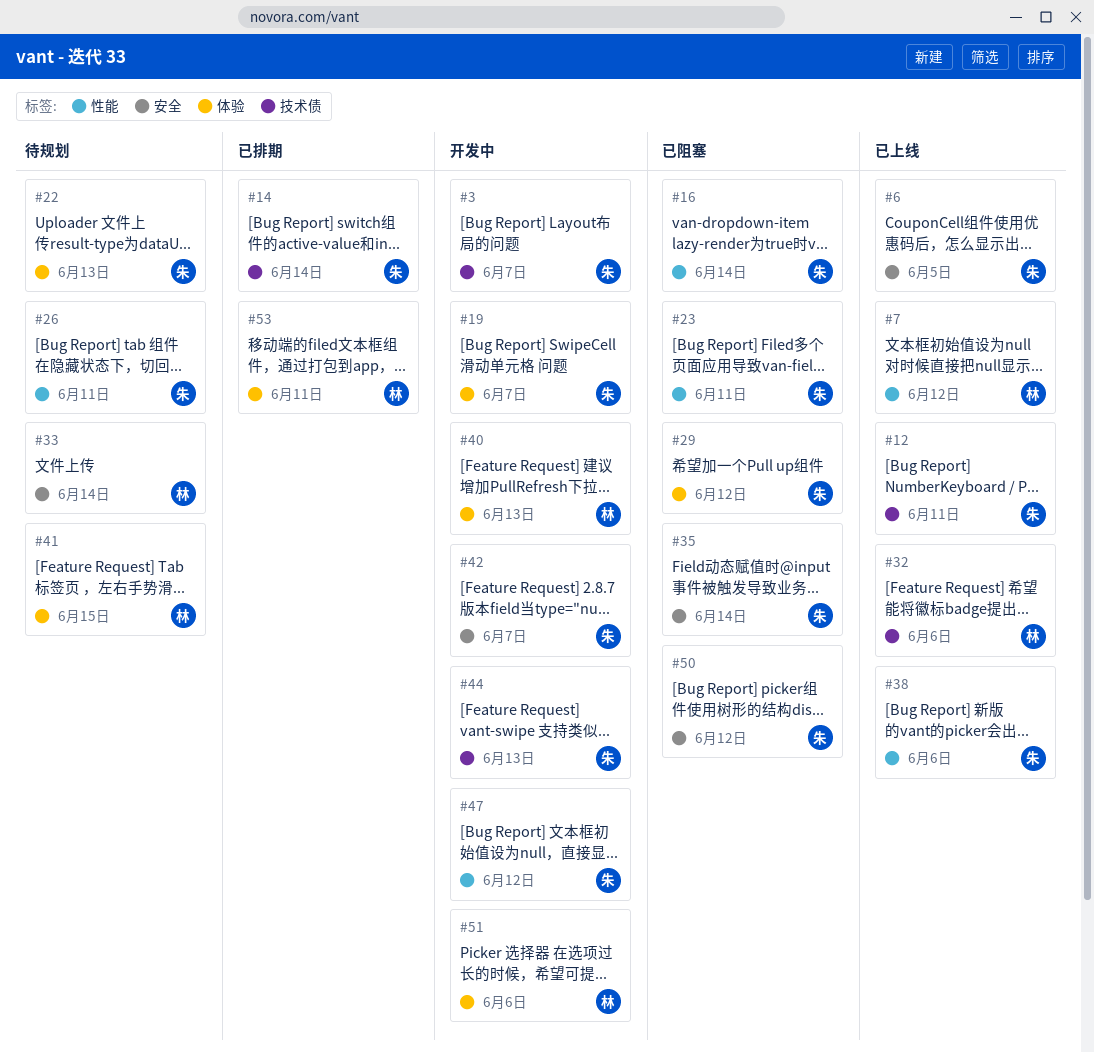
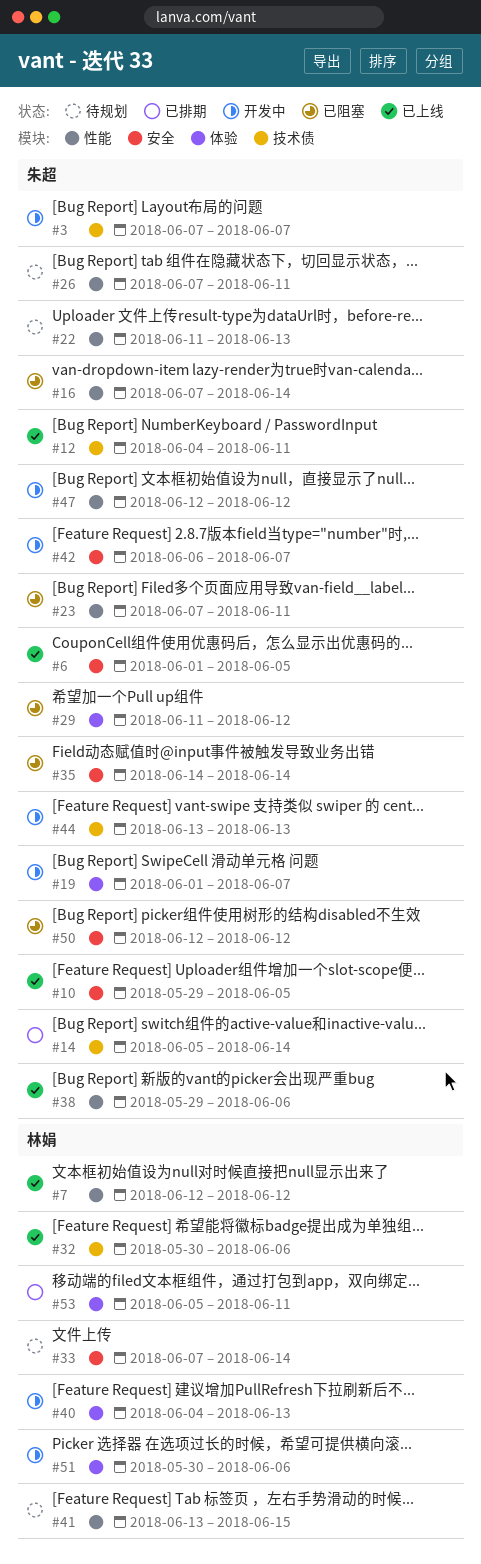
#10: none -> present
#22, label: 体验 -> 性能
#41, label: 体验 -> 性能

